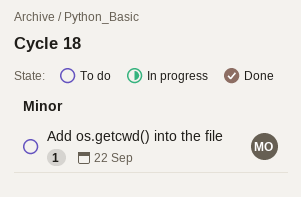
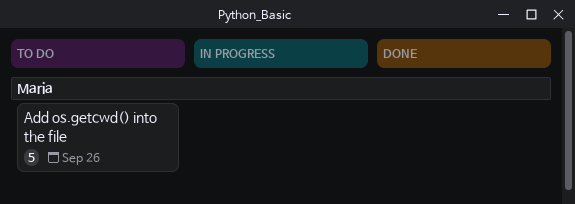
Add os.getcwd() into the file, estimate: 1 -> 5
Add os.getcwd() into the file, due: Sep 22 -> Sep 26

